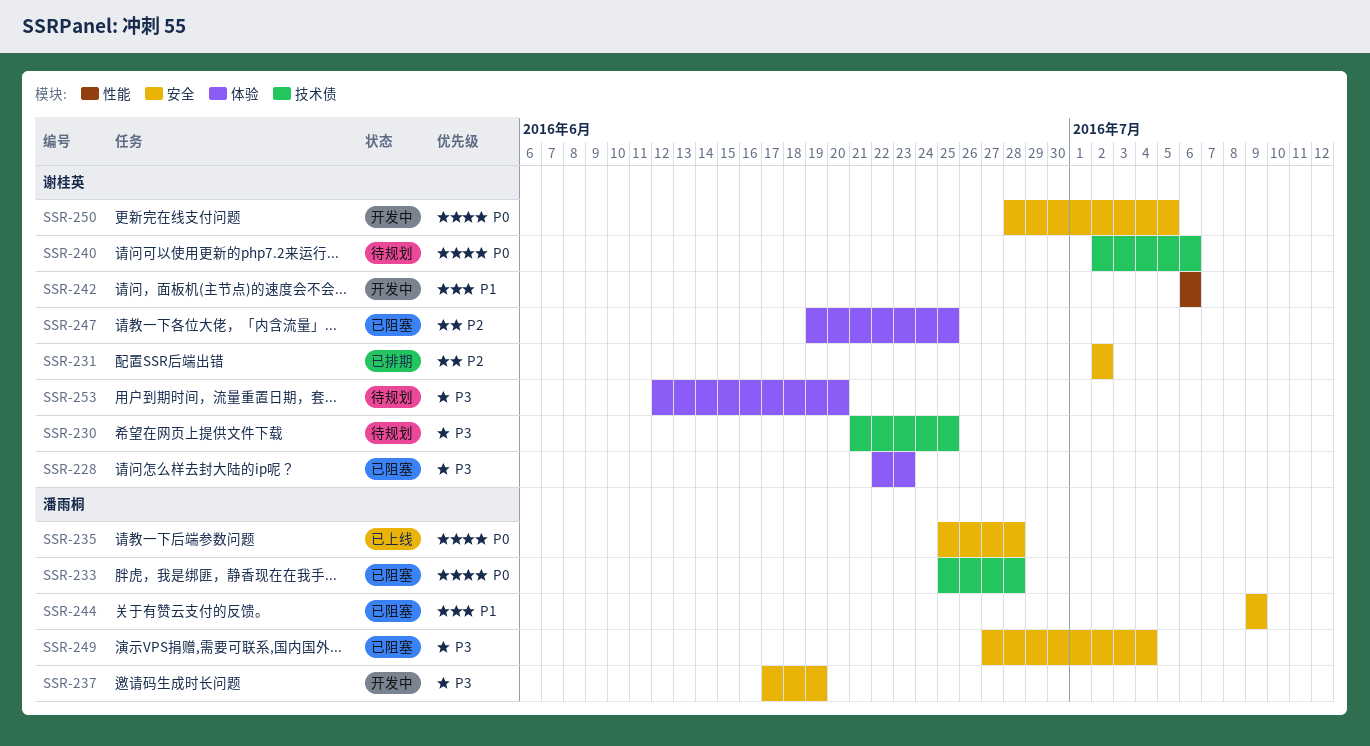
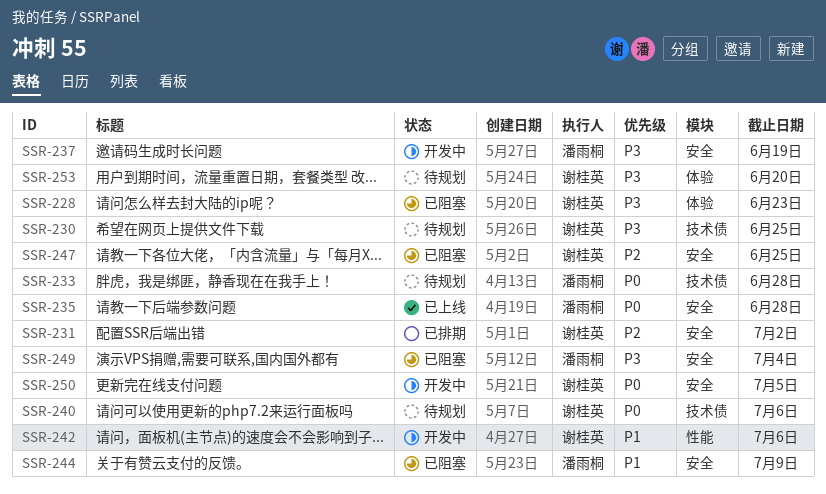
SSR-233, status: 已阻塞 -> 待规划
SSR-247, label: 体验 -> 安全

